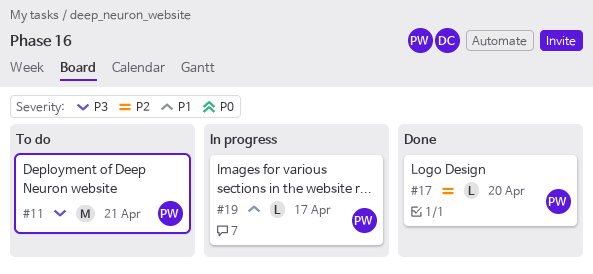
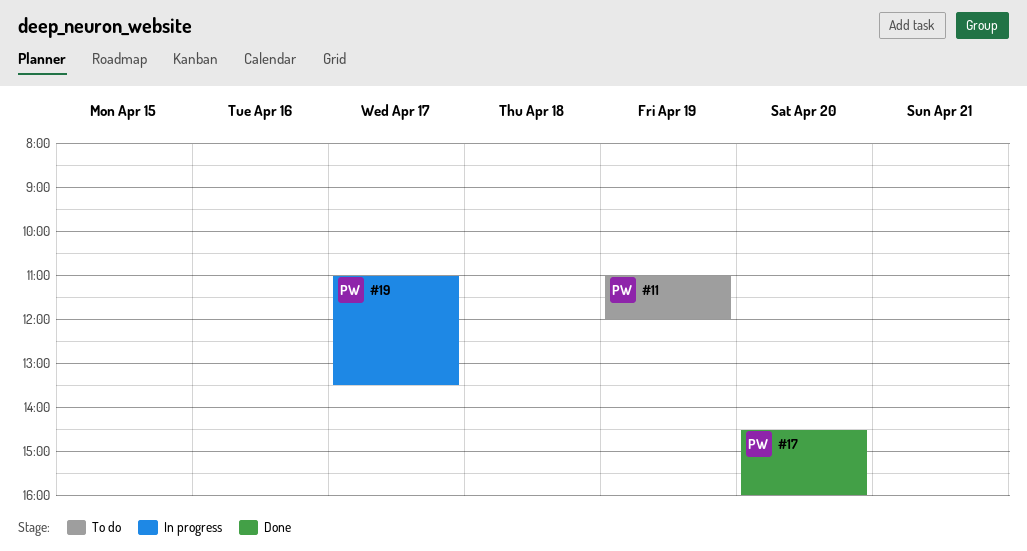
#11, day: Apr 21 -> Apr 19

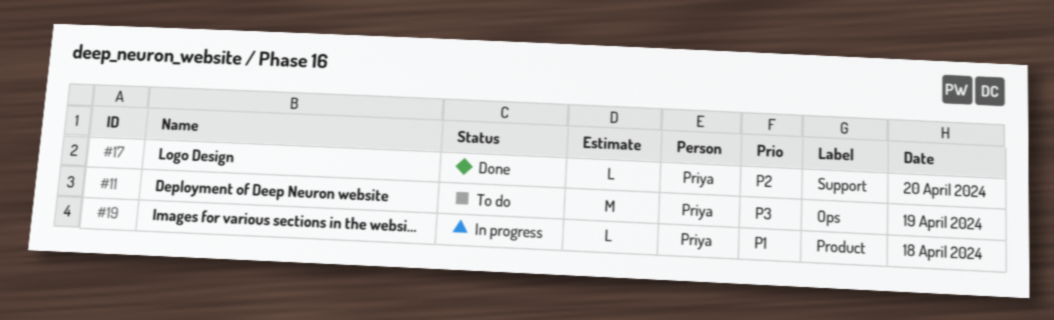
#19, day: Apr 17 -> Apr 18

